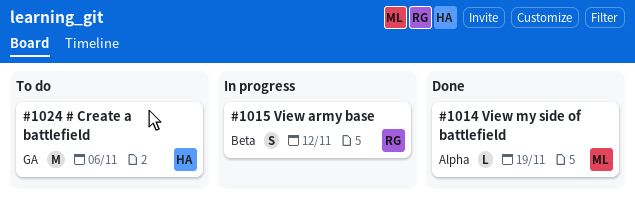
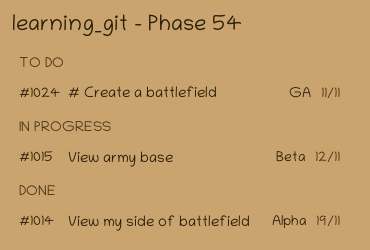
#1024, due: Nov 6 -> Nov 11

